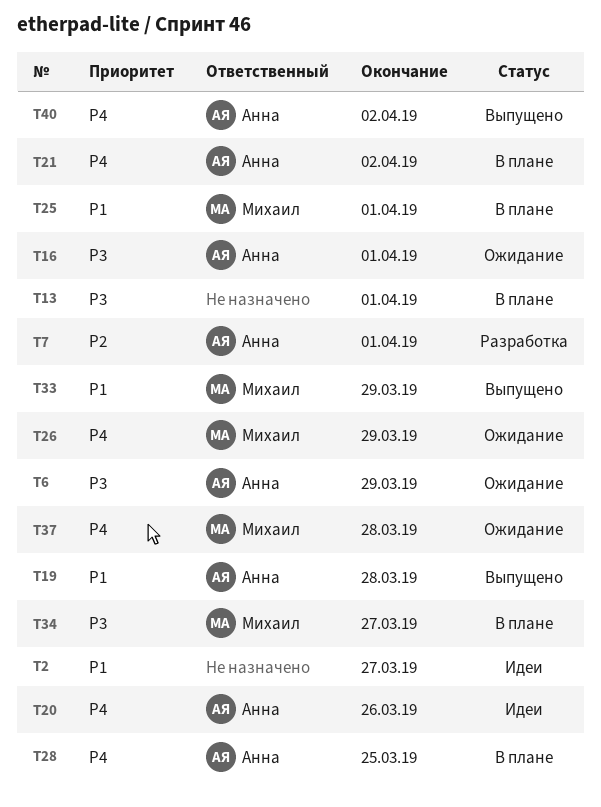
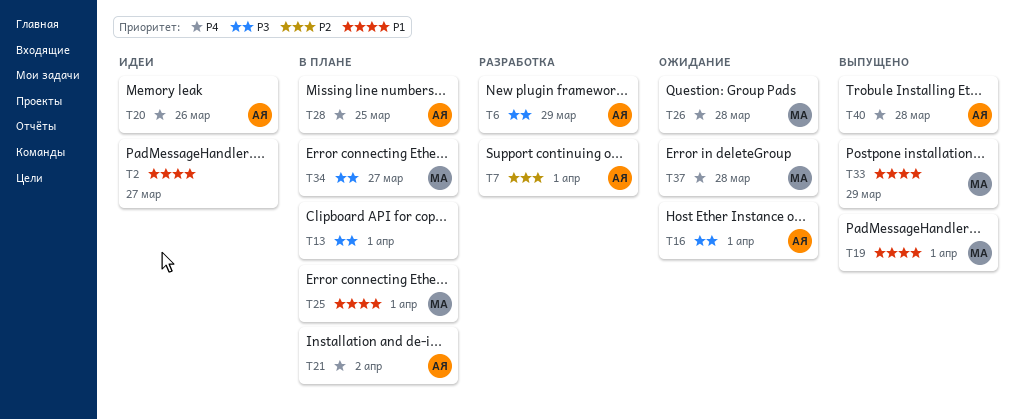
T6, status: Ожидание -> Разработка
T19, owner: Анна -> Михаил
T19, due: Mar 28 -> Apr 1
T26, due: Mar 29 -> Mar 28
T40, due: Apr 2 -> Mar 28

